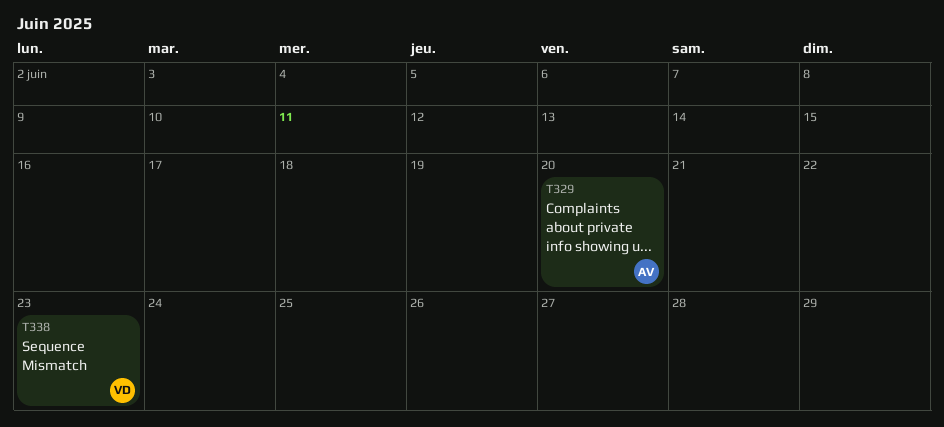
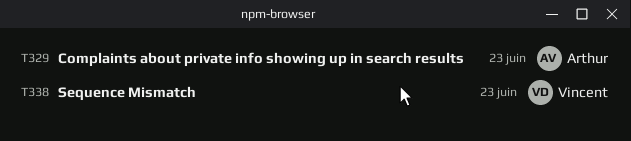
T329, due: Jun 20 -> Jun 23

